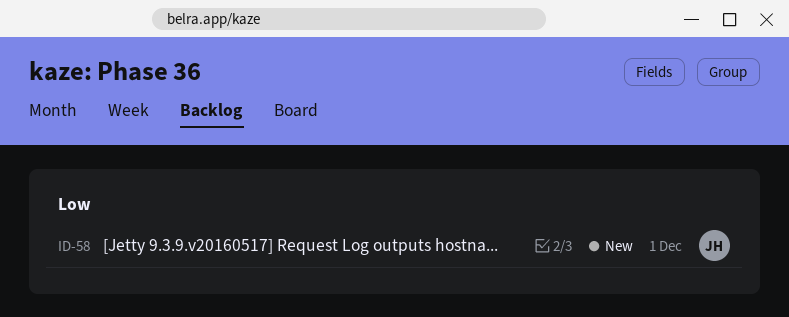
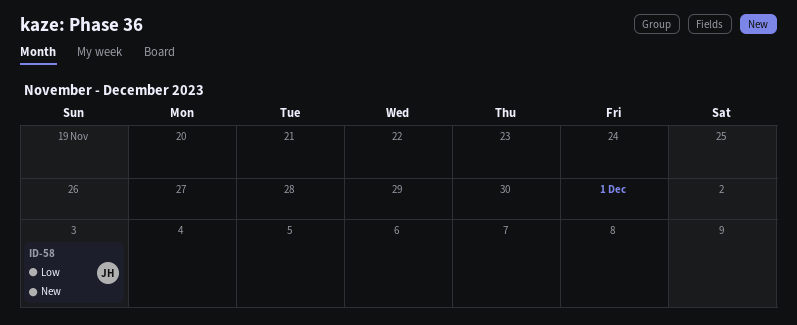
ID-58, due: Dec 1 -> Dec 3

